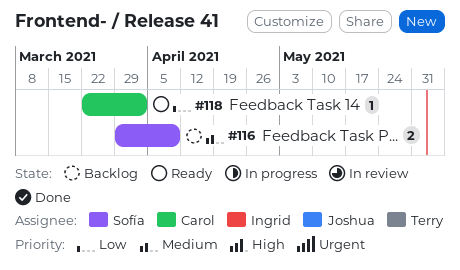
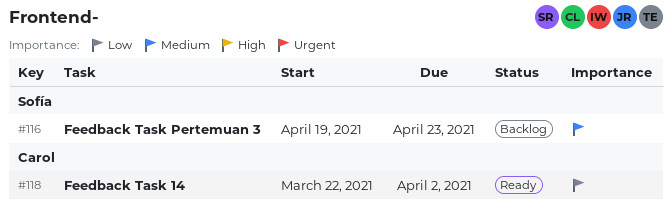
#116, start: Mar 29 -> Apr 19
#116, due: Apr 9 -> Apr 23

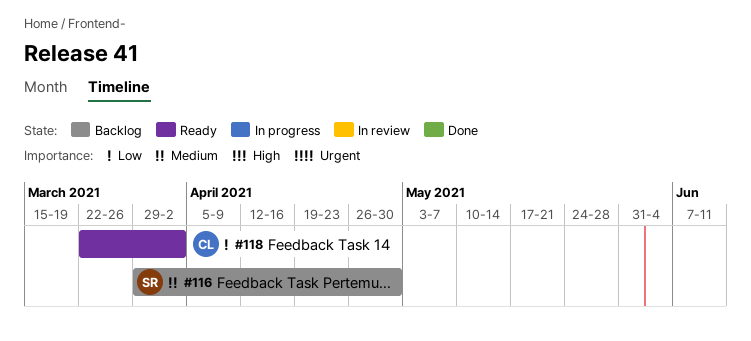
#116, start: Apr 19 -> Mar 29
#116, due: Apr 23 -> Apr 30

